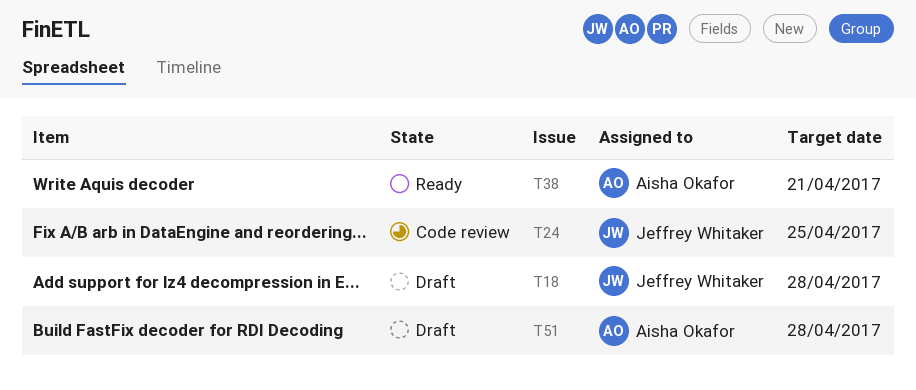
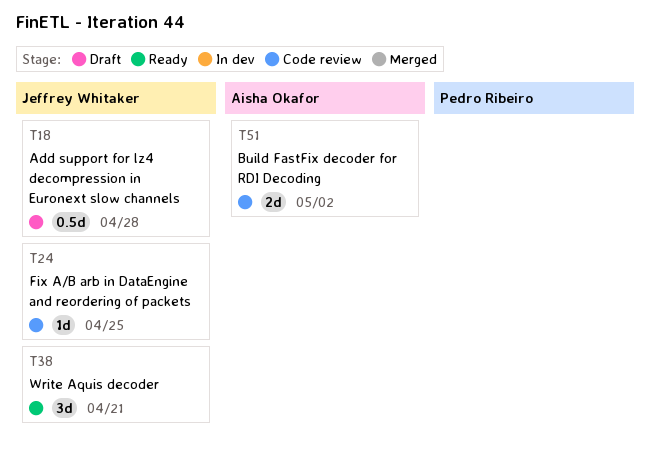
T38, owner: Aisha Okafor -> Jeffrey Whitaker
T51, status: Draft -> Code review
T51, due: Apr 28 -> May 2

